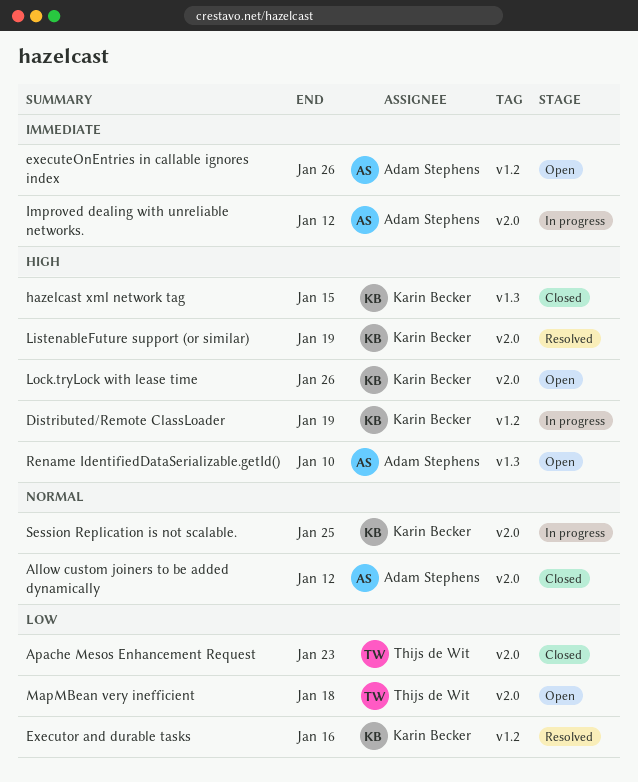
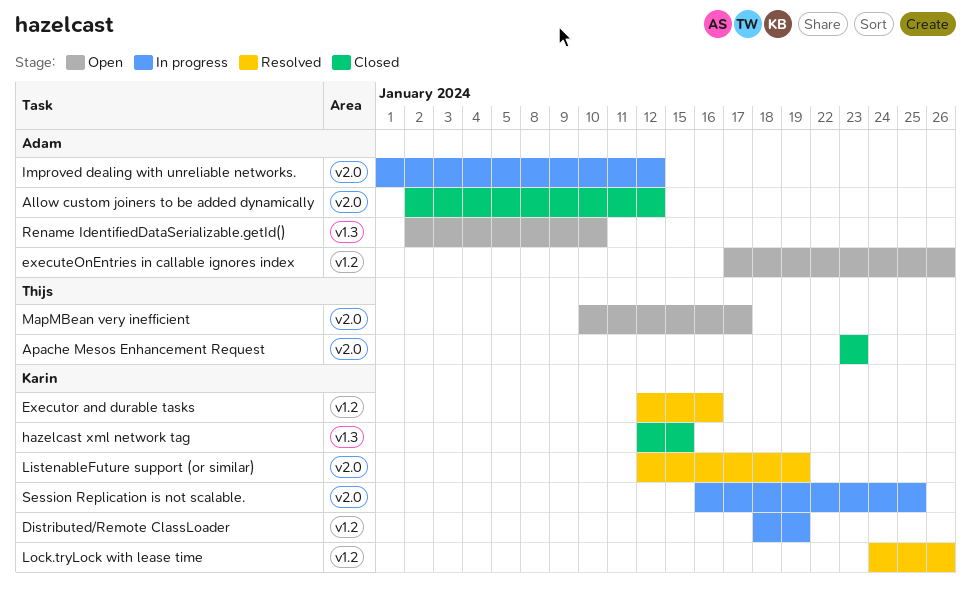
Lock.tryLock with lease time, status: Open -> Resolved
Lock.tryLock with lease time, label: v2.0 -> v1.2
MapMBean very inefficient, due: Jan 18 -> Jan 17

